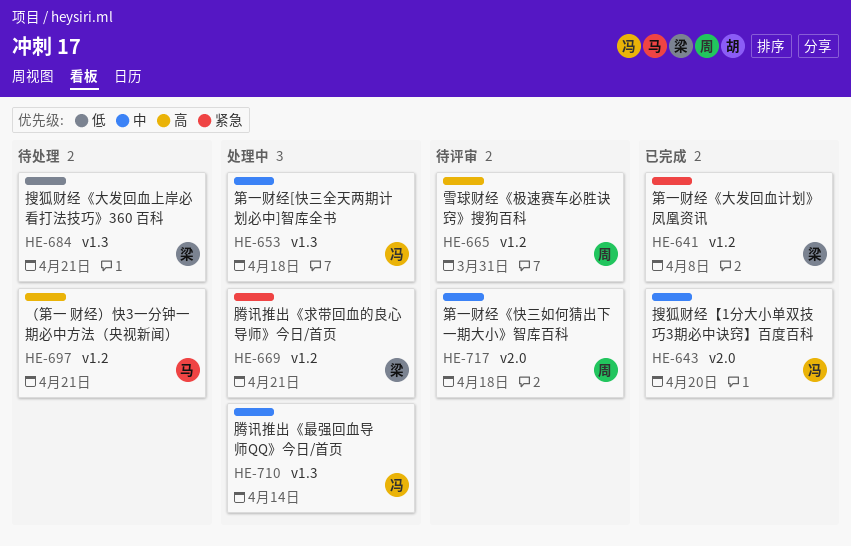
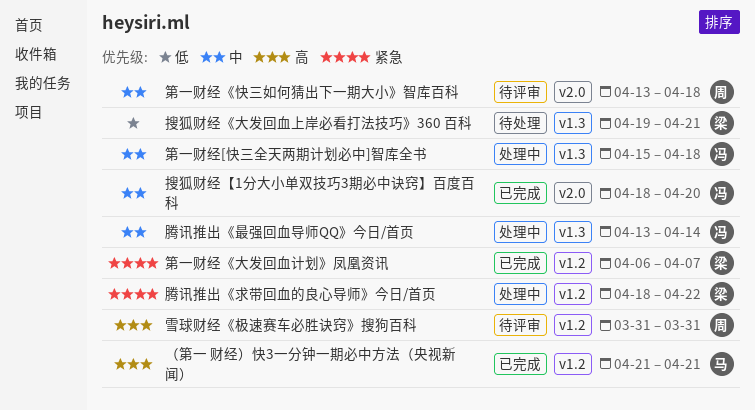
第一财经《大发回血计划》凤凰资讯, due: Apr 8 -> Apr 7
腾讯推出《求带回血的良心导师》今日/首页, due: Apr 21 -> Apr 22
（第一 财经）快3一分钟一期必中方法（央视新闻）, status: 待处理 -> 已完成

